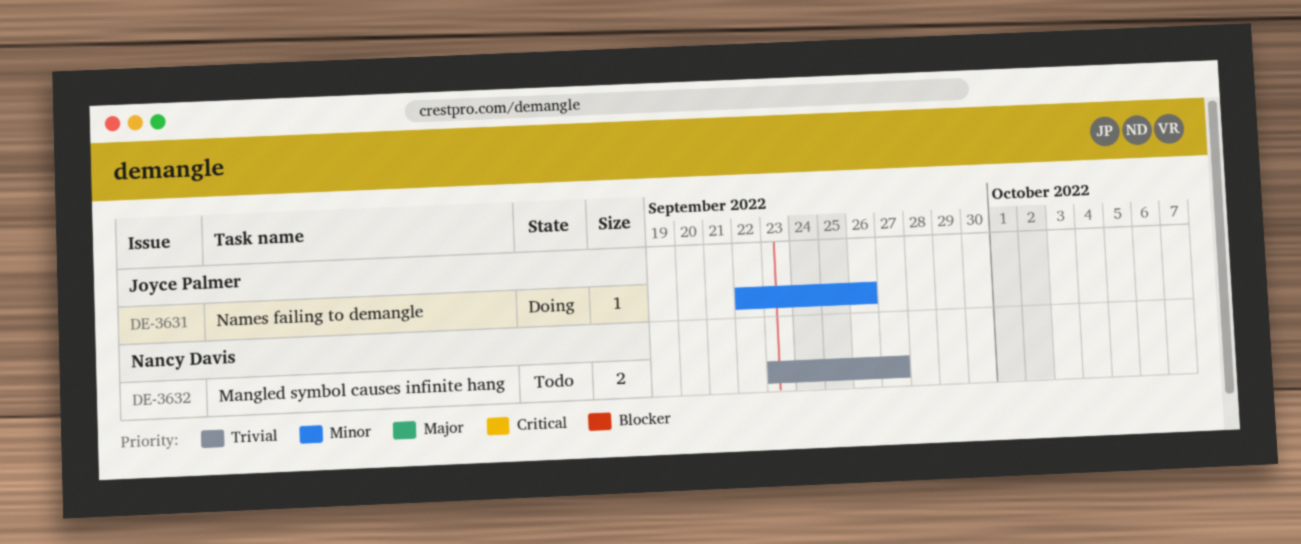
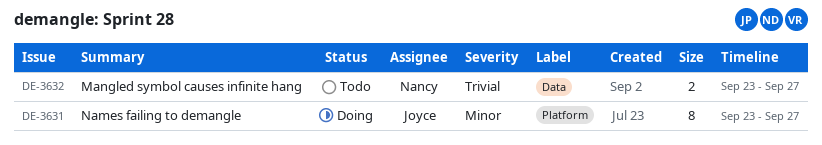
DE-3631, estimate: 1 -> 8
DE-3631, start: Sep 22 -> Sep 23
DE-3631, due: Sep 26 -> Sep 27

